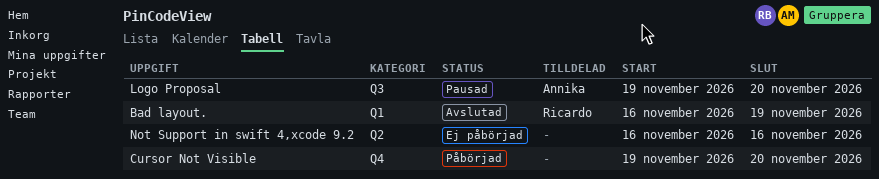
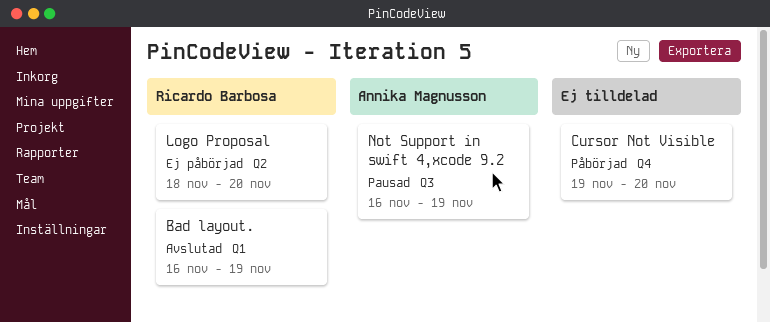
Logo Proposal, status: Pausad -> Ej påbörjad
Logo Proposal, owner: Annika Magnusson -> Ricardo Barbosa
Logo Proposal, label: Q3 -> Q2
Logo Proposal, start: Nov 19 -> Nov 18
Not Support in swift 4,xcode 9.2, status: Ej påbörjad -> Pausad
Not Support in swift 4,xcode 9.2, owner: none -> Annika Magnusson
Not Support in swift 4,xcode 9.2, label: Q2 -> Q3
Not Support in swift 4,xcode 9.2, due: Nov 16 -> Nov 19

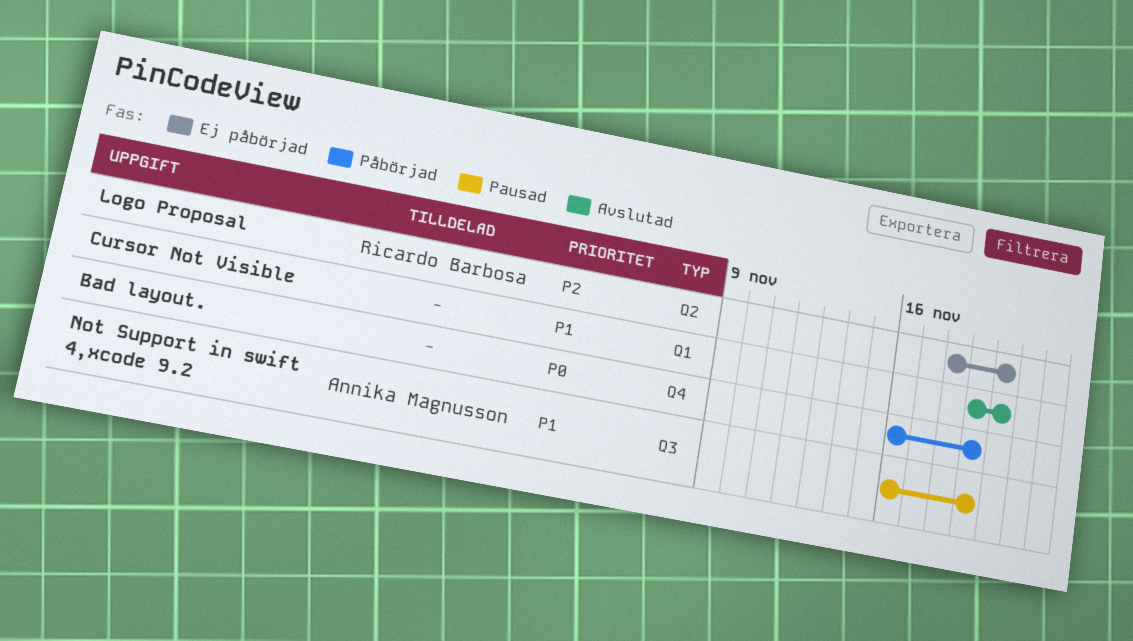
Bad layout., status: Avslutad -> Påbörjad
Bad layout., owner: Ricardo Barbosa -> none
Bad layout., label: Q1 -> Q4
Cursor Not Visible, status: Påbörjad -> Avslutad
Cursor Not Visible, label: Q4 -> Q1

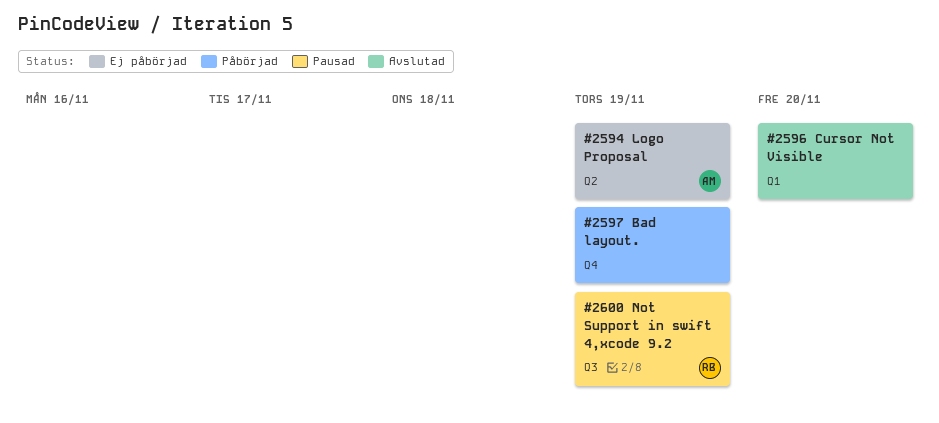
Logo Proposal, owner: Ricardo Barbosa -> Annika Magnusson
Logo Proposal, due: Nov 20 -> Nov 19
Not Support in swift 4,xcode 9.2, owner: Annika Magnusson -> Ricardo Barbosa

